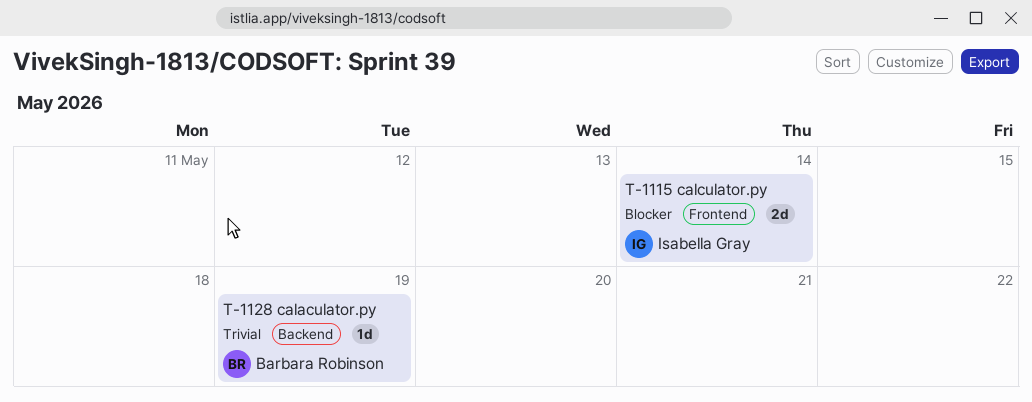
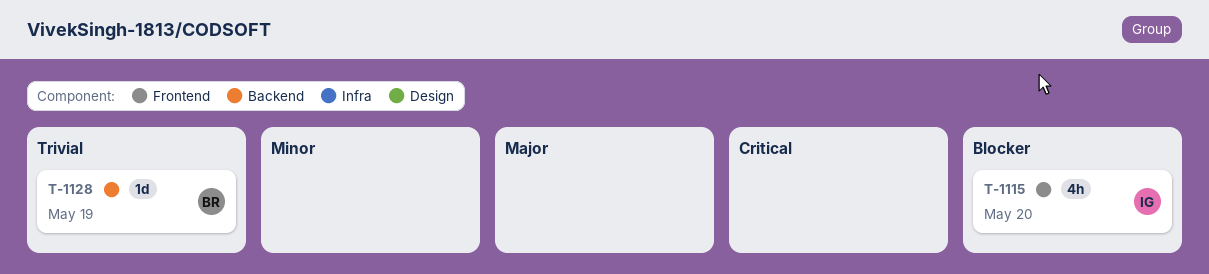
T-1115, estimate: 2d -> 4h
T-1115, due: May 14 -> May 20

